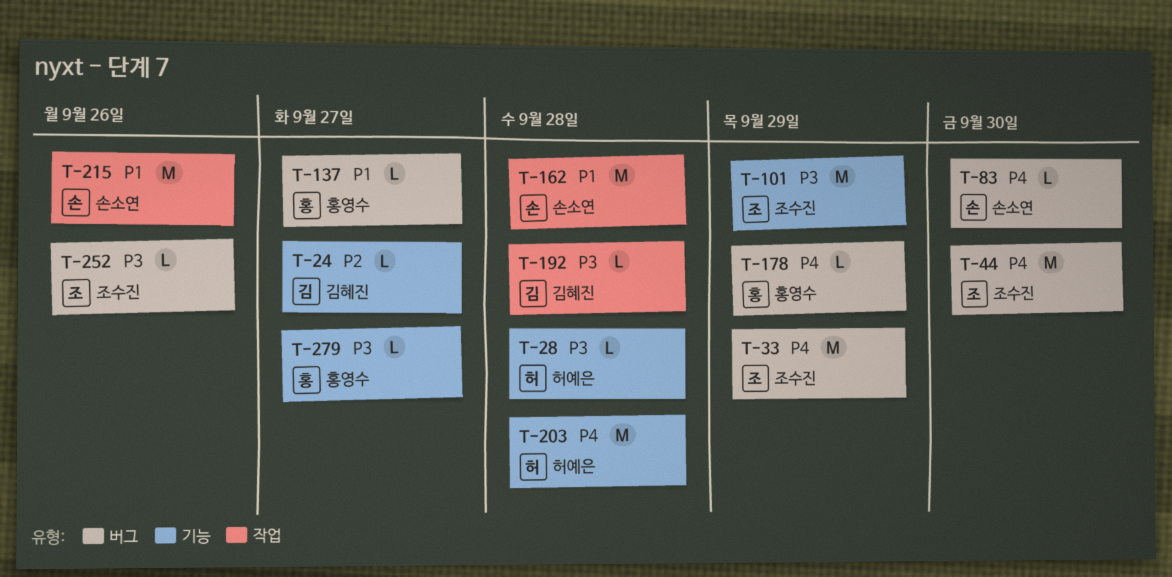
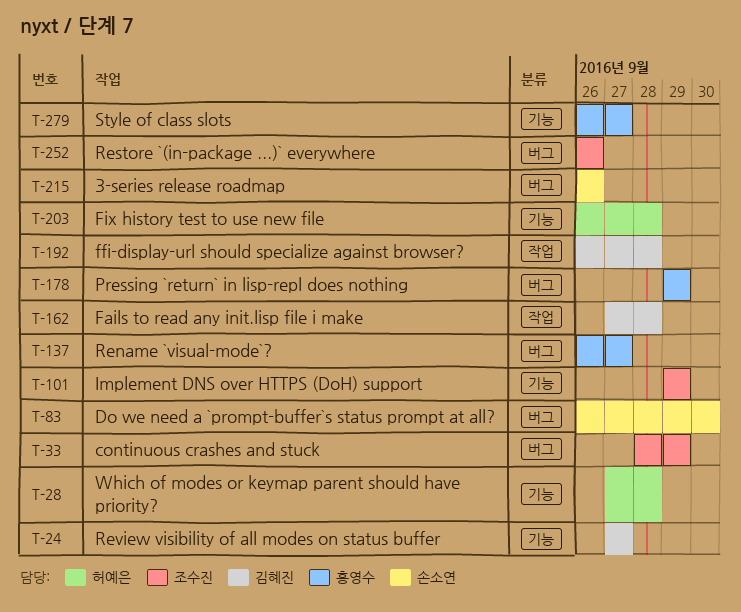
T-44: present -> none
T-162, owner: 손소연 -> 김혜진
T-215, label: 작업 -> 버그

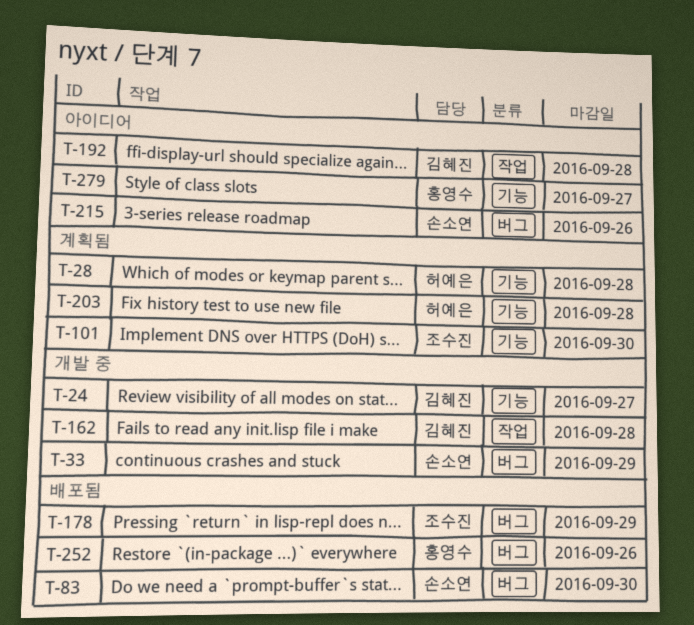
T-33, owner: 조수진 -> 손소연
T-101, due: Sep 29 -> Sep 30
T-137: present -> none
T-178, owner: 홍영수 -> 조수진
T-252, owner: 조수진 -> 홍영수

